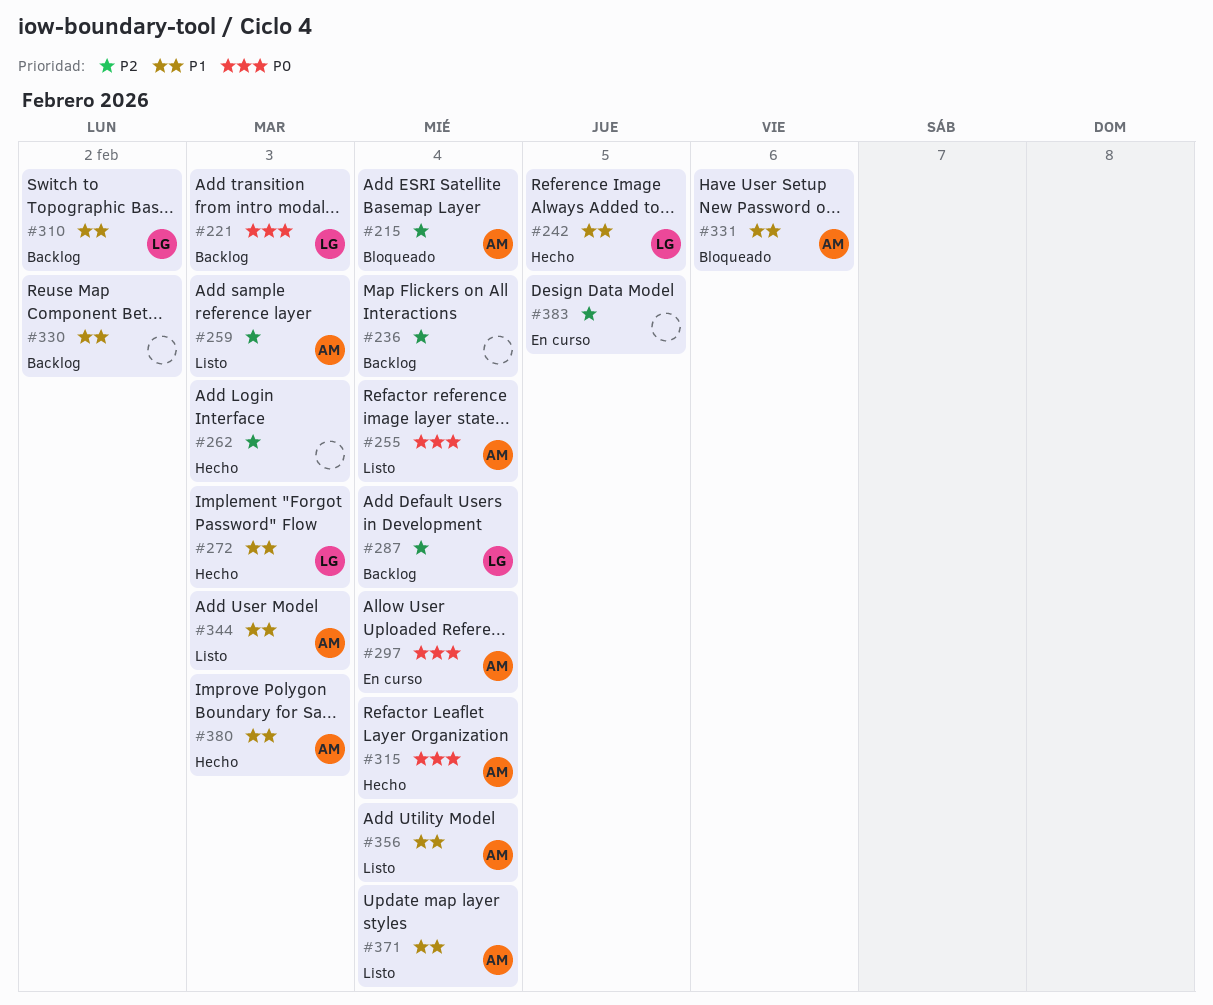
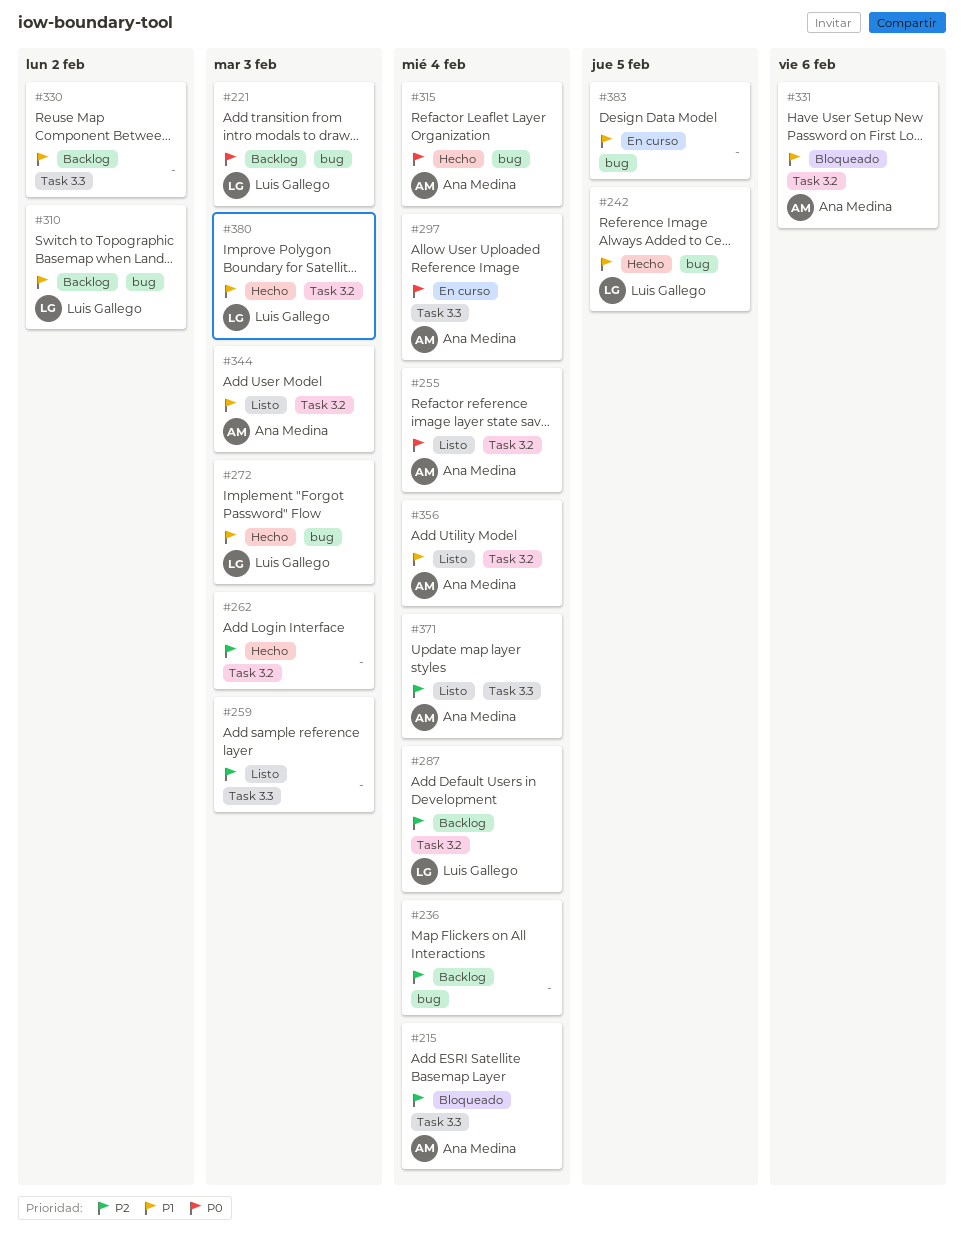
#259, owner: Ana Medina -> none
#371, priority: P1 -> P2
#380, owner: Ana Medina -> Luis Gallego
#383, priority: P2 -> P1

